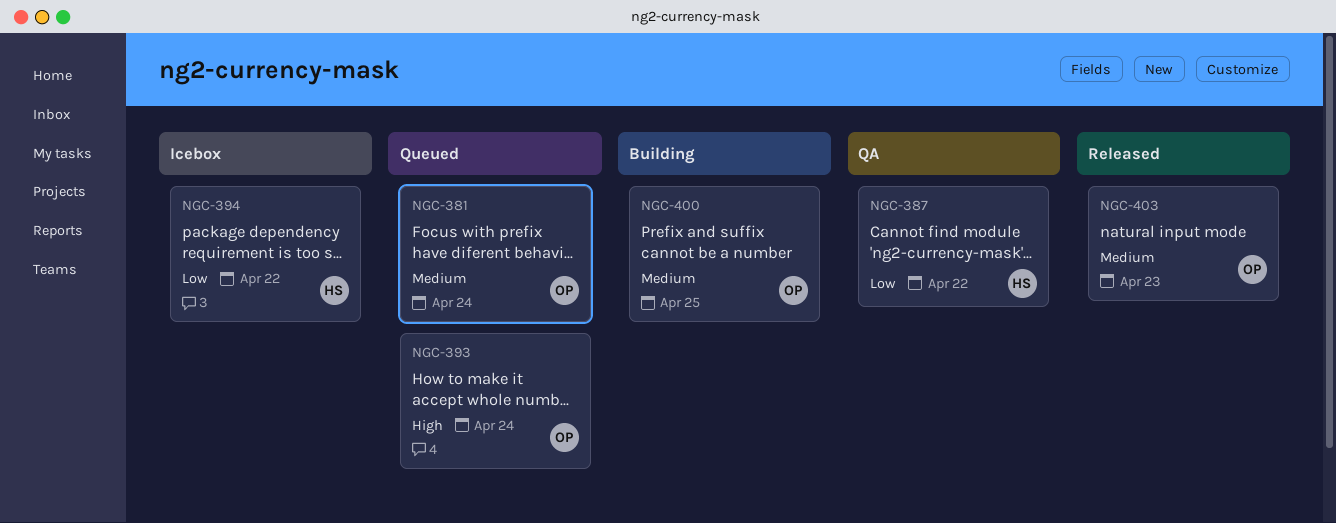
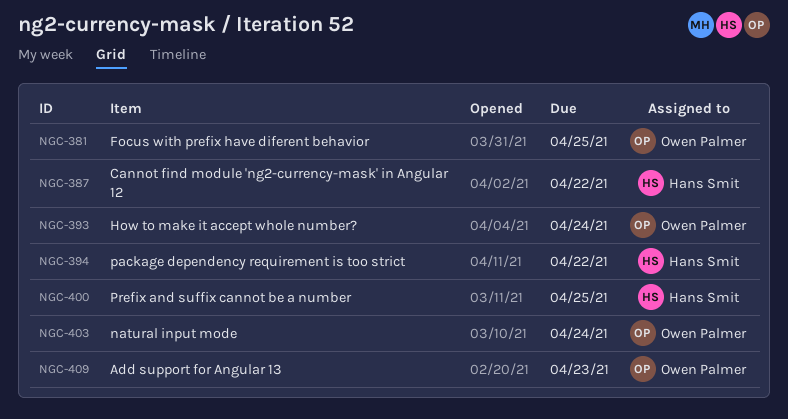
NGC-381, due: Apr 24 -> Apr 25
NGC-400, owner: Owen Palmer -> Hans Smit
NGC-403, due: Apr 23 -> Apr 24
NGC-409: none -> present

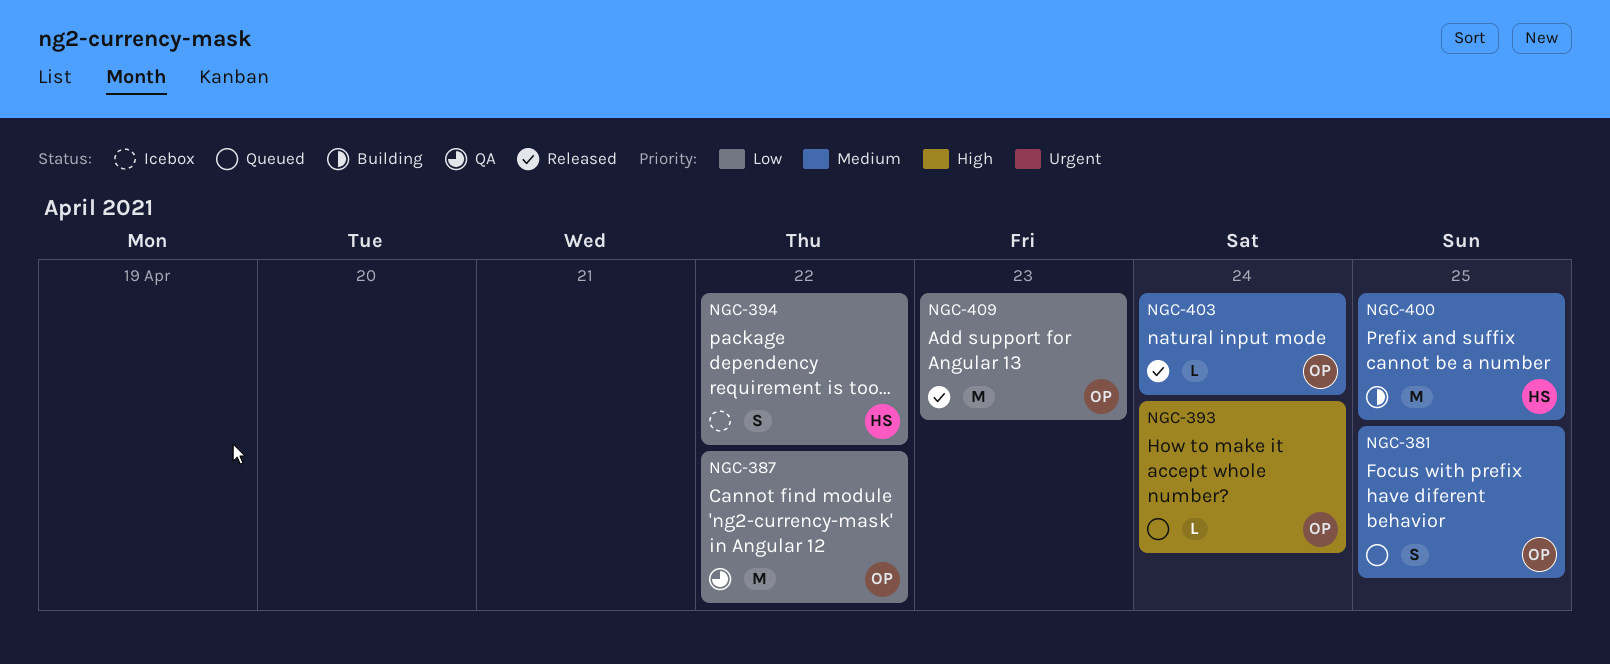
NGC-387, owner: Hans Smit -> Owen Palmer

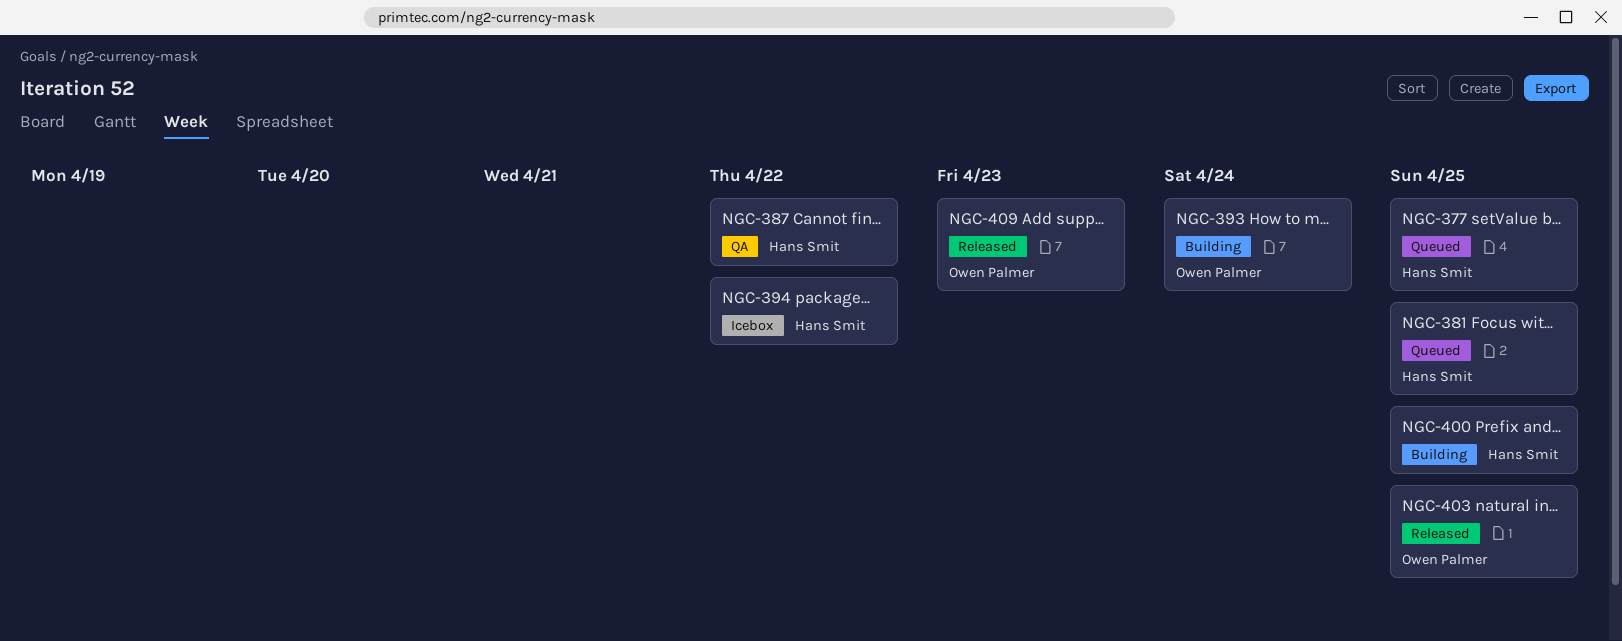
NGC-377: none -> present
NGC-381, owner: Owen Palmer -> Hans Smit
NGC-387, owner: Owen Palmer -> Hans Smit
NGC-393, status: Queued -> Building
NGC-403, due: Apr 24 -> Apr 25

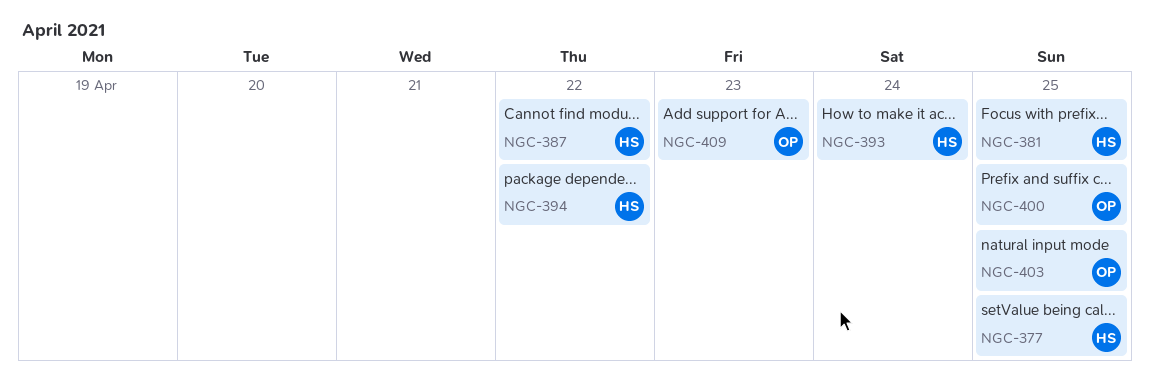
NGC-393, owner: Owen Palmer -> Hans Smit
NGC-400, owner: Hans Smit -> Owen Palmer

